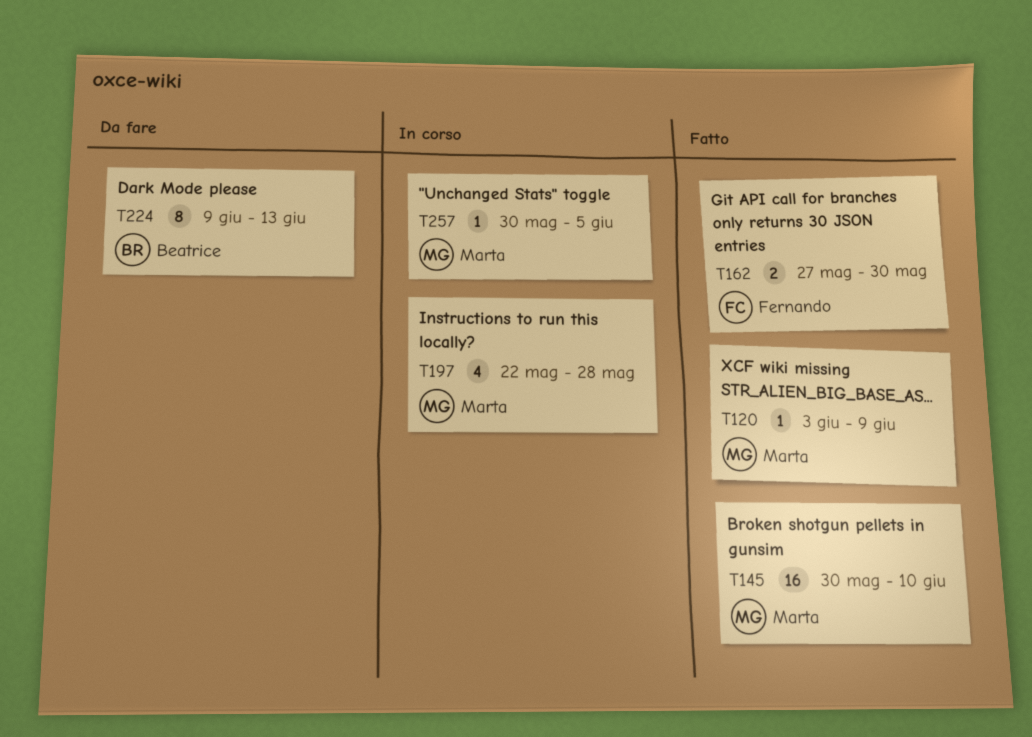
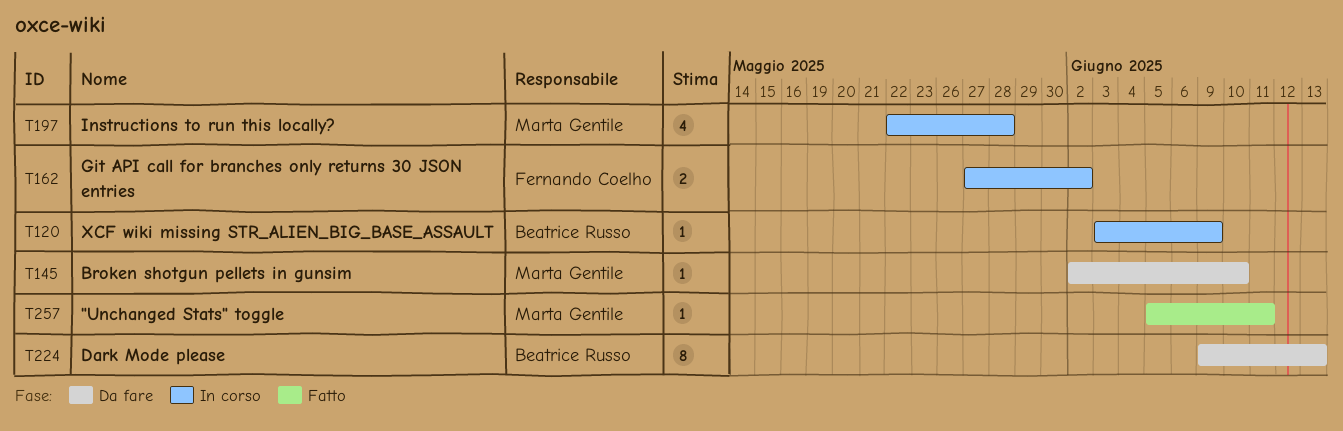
T120, status: Fatto -> In corso
T120, owner: Marta Gentile -> Beatrice Russo
T145, status: Fatto -> Da fare
T145, estimate: 16 -> 1
T145, start: May 30 -> Jun 2
T162, status: Fatto -> In corso
T162, due: May 30 -> Jun 2
T257, status: In corso -> Fatto
T257, start: May 30 -> Jun 5
T257, due: Jun 5 -> Jun 11

